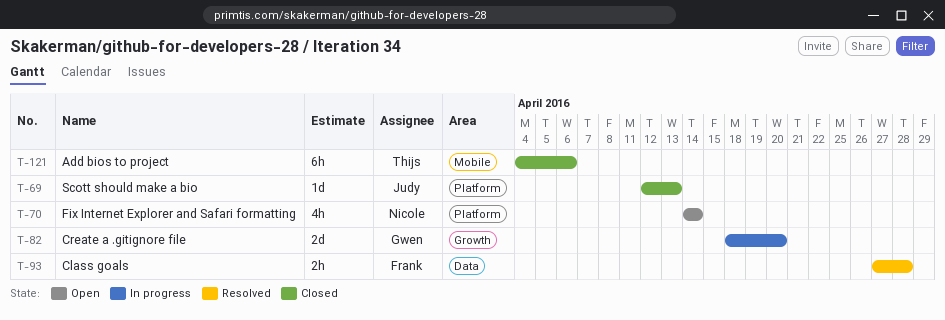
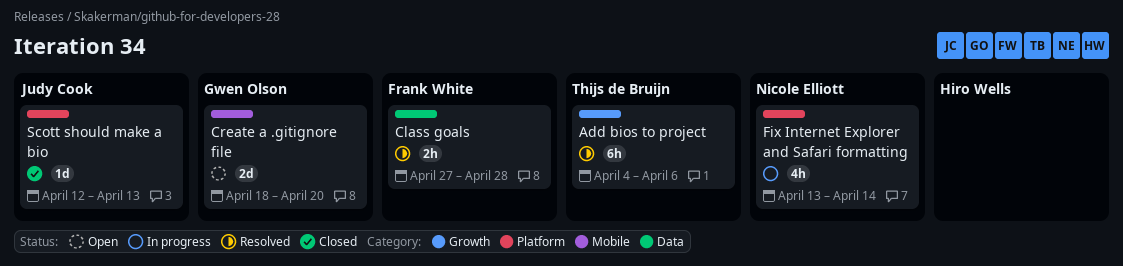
Add bios to project, status: Closed -> Resolved
Add bios to project, label: Mobile -> Growth
Create a .gitignore file, status: In progress -> Open
Create a .gitignore file, label: Growth -> Mobile
Fix Internet Explorer and Safari formatting, status: Open -> In progress
Fix Internet Explorer and Safari formatting, start: Apr 14 -> Apr 13

